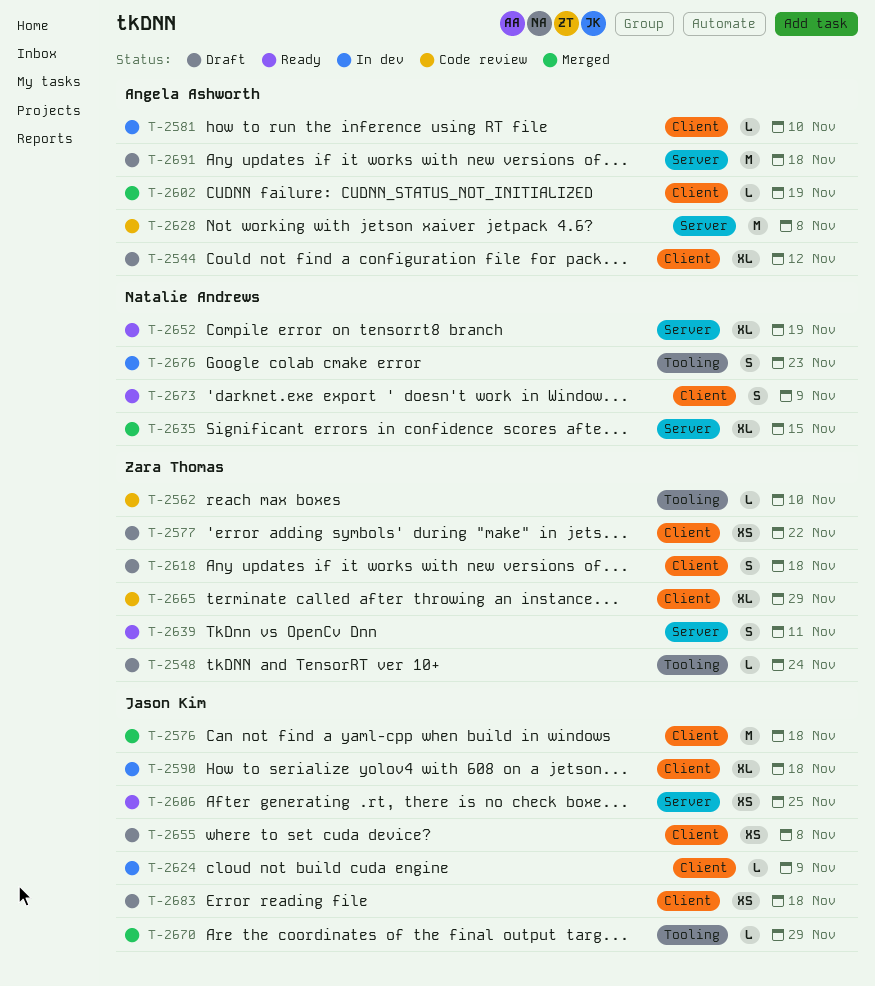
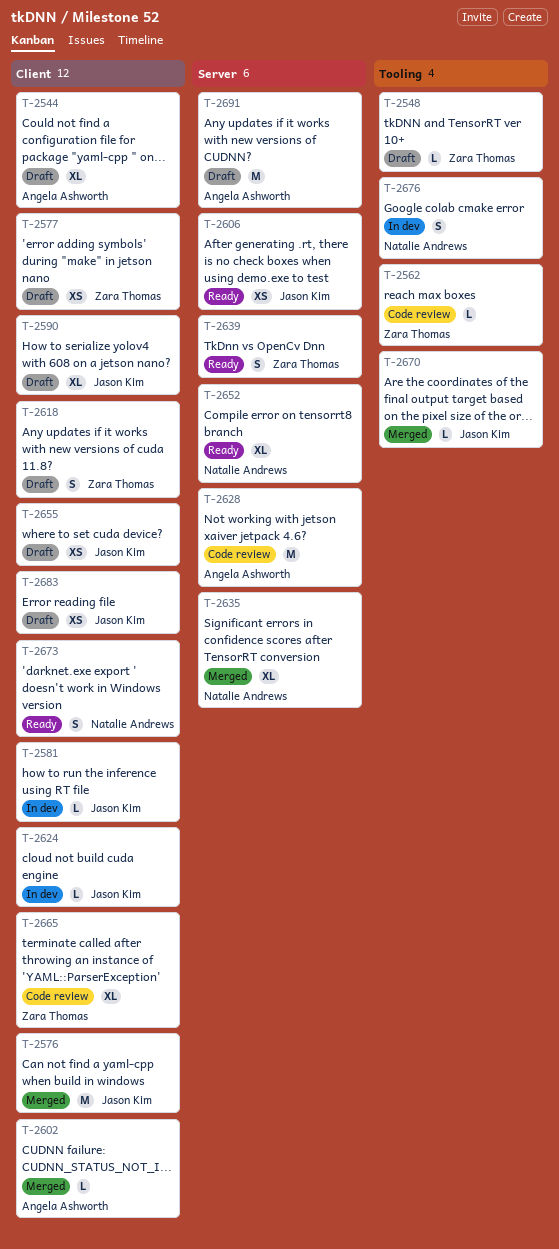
T-2581, owner: Angela Ashworth -> Jason Kim
T-2590, status: In dev -> Draft

